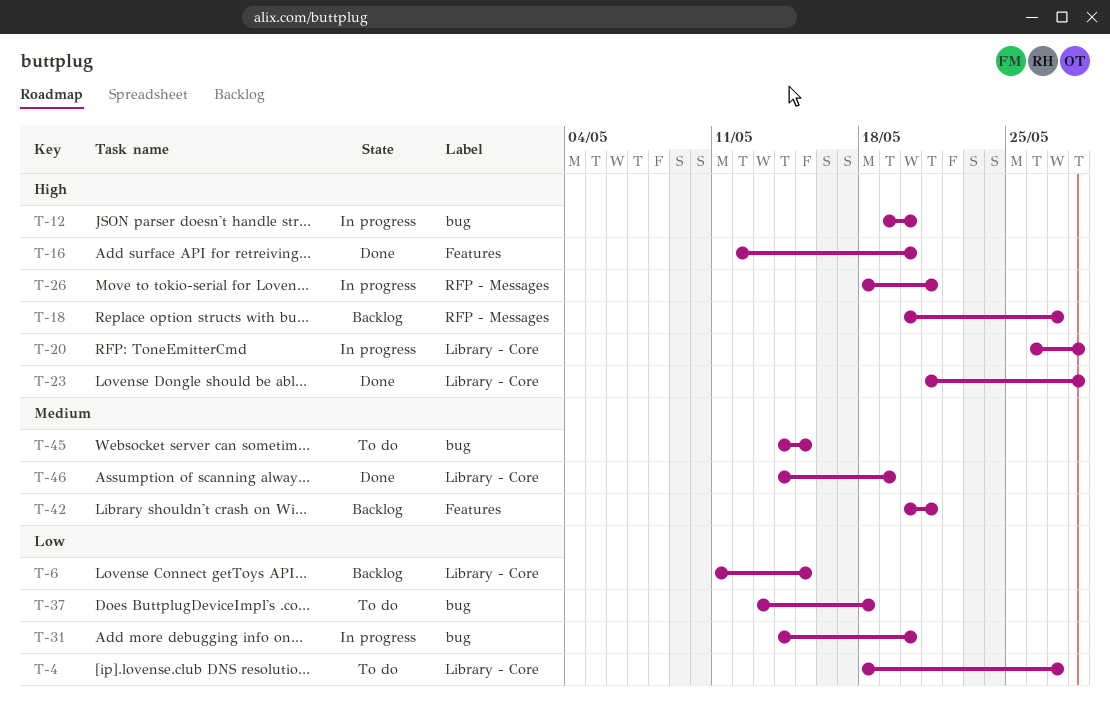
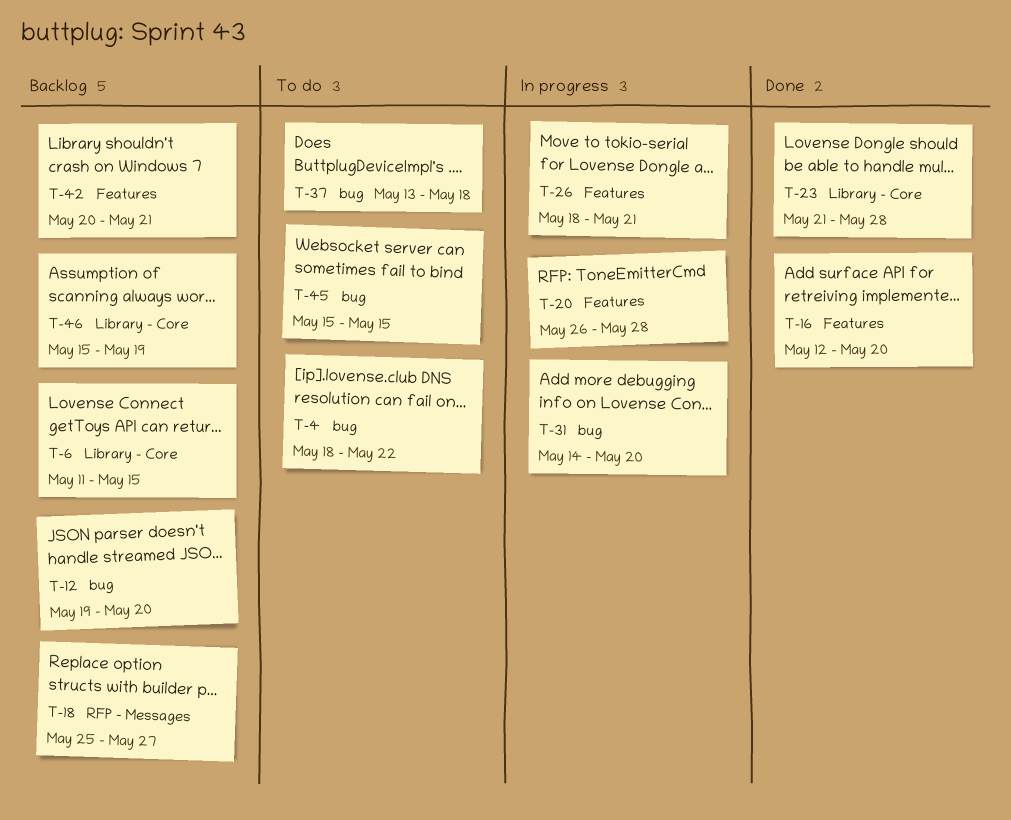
T-4, label: Library - Core -> bug
T-4, due: May 27 -> May 22
T-12, status: In progress -> Backlog
T-18, start: May 20 -> May 25
T-20, label: Library - Core -> Features
T-26, label: RFP - Messages -> Features
T-45, start: May 14 -> May 15
T-46, status: Done -> Backlog
T-46, start: May 14 -> May 15

